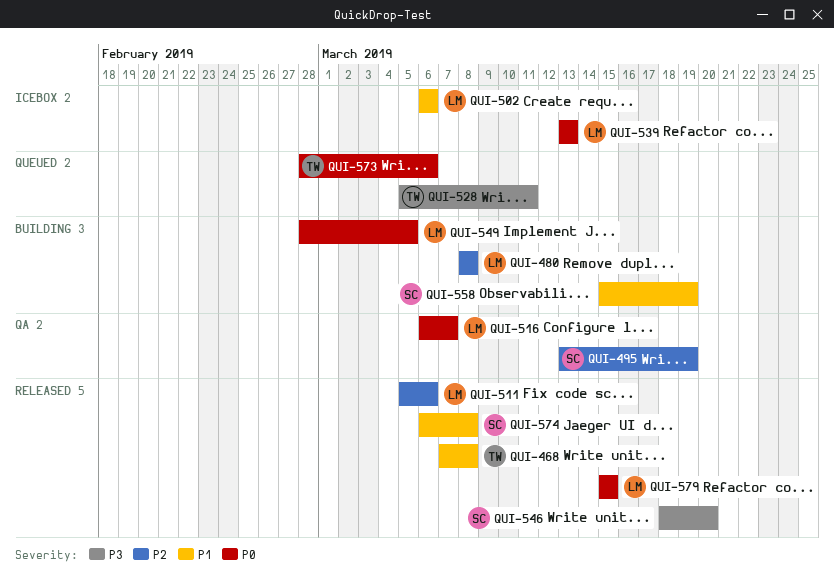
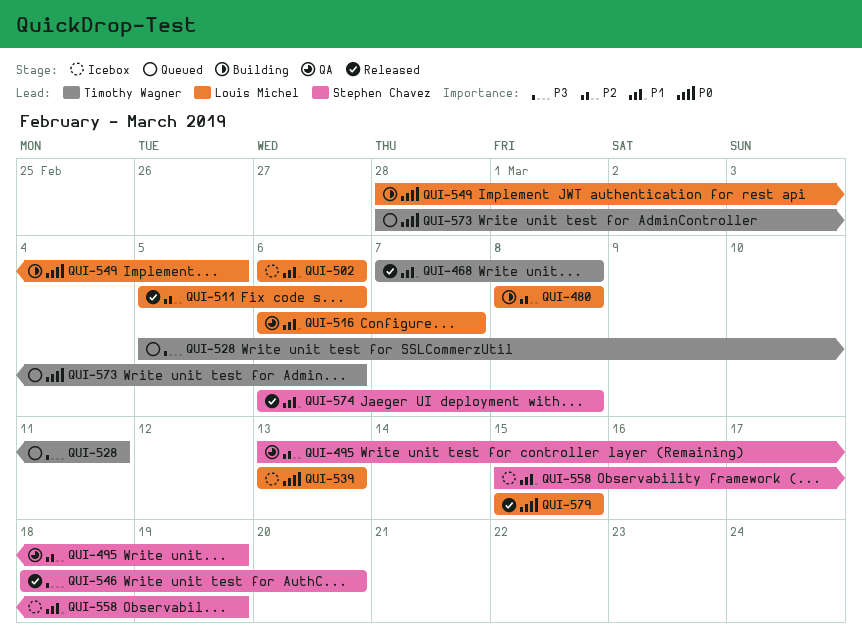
QUI-516, priority: P0 -> P1
QUI-558, status: Building -> Icebox

